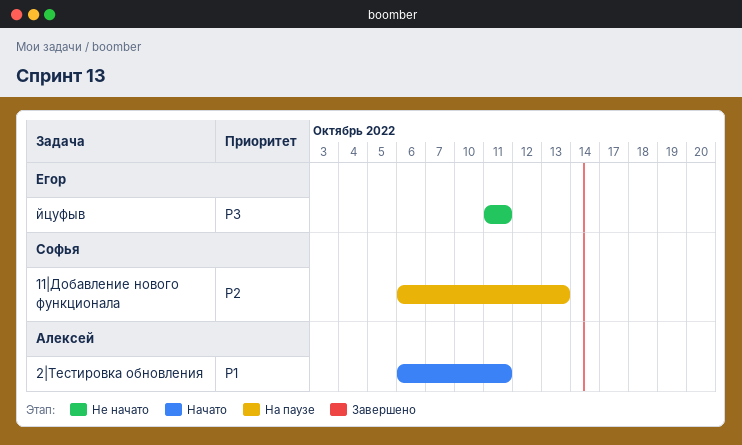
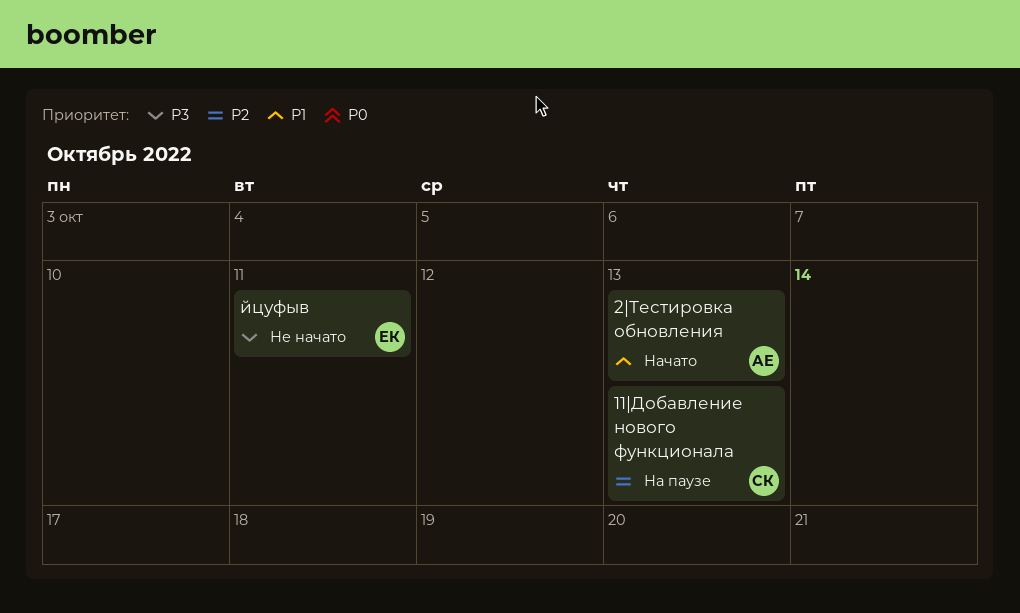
2|Тестировка обновления, due: Oct 11 -> Oct 13

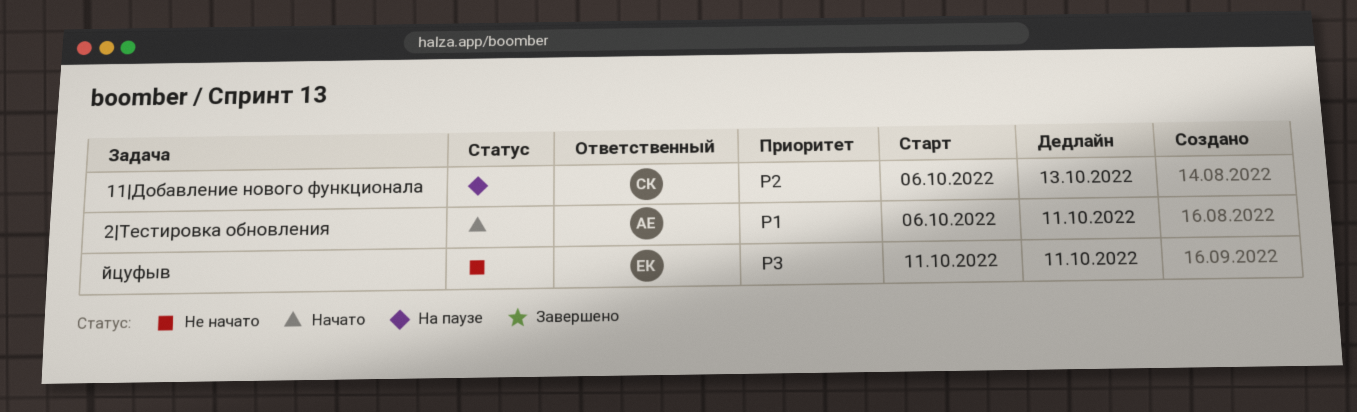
2|Тестировка обновления, due: Oct 13 -> Oct 11

